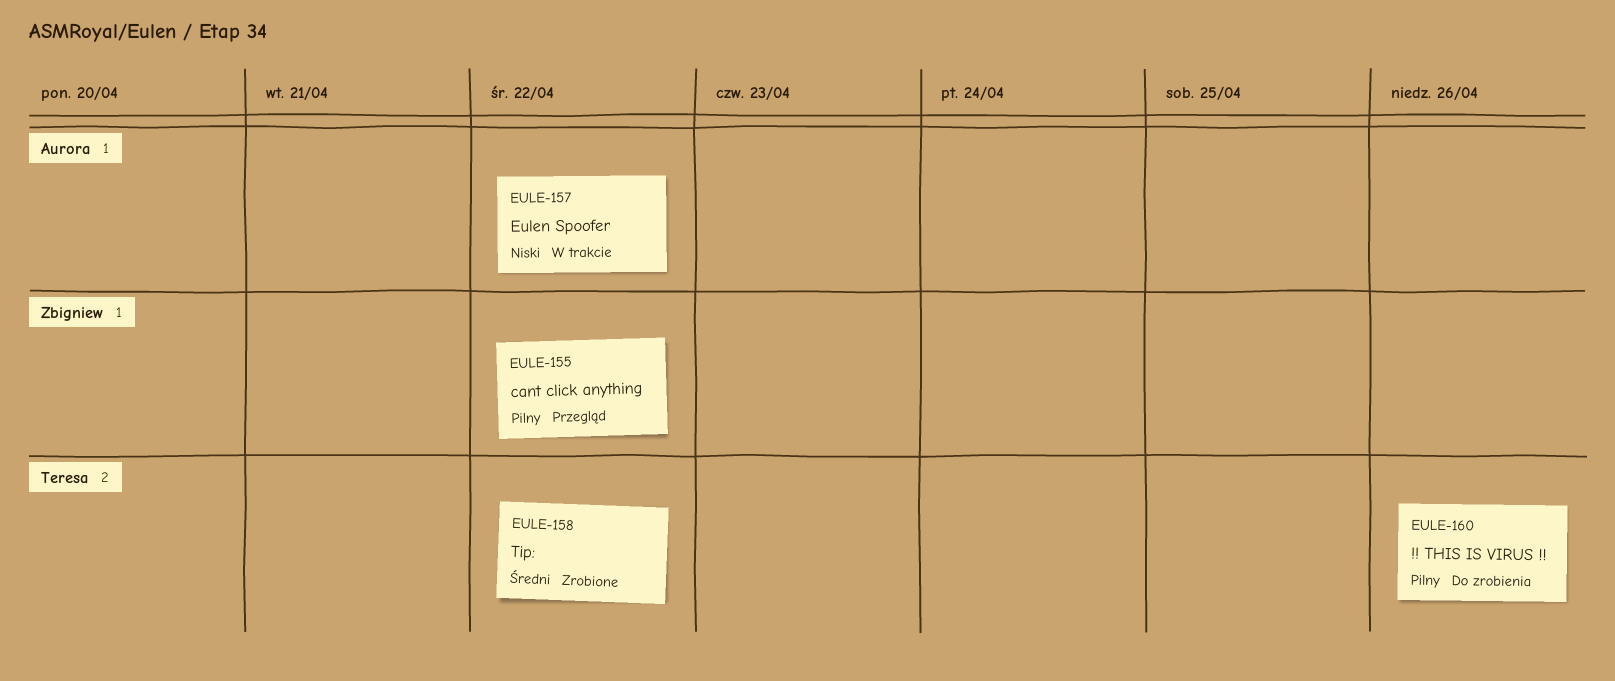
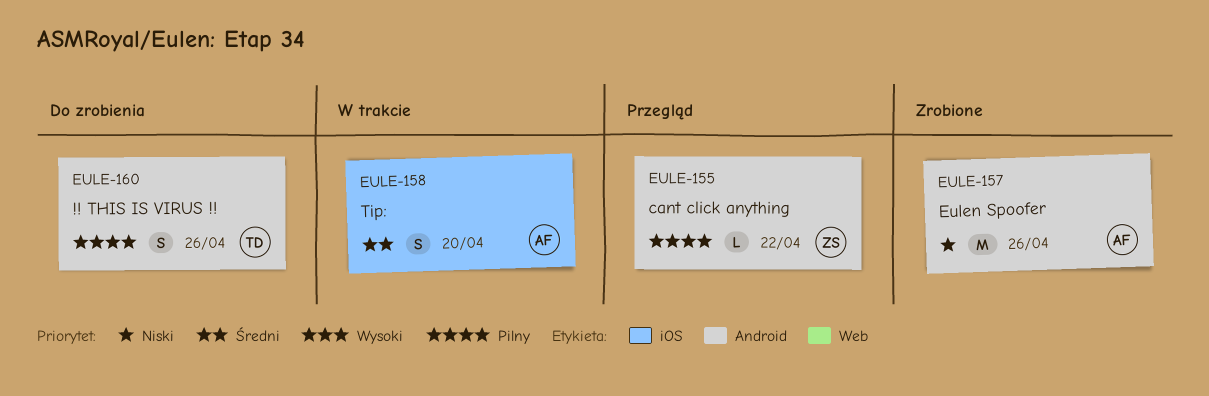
EULE-157, status: W trakcie -> Zrobione
EULE-157, due: Apr 22 -> Apr 26
EULE-158, status: Zrobione -> W trakcie
EULE-158, owner: Teresa -> Aurora
EULE-158, due: Apr 22 -> Apr 20

